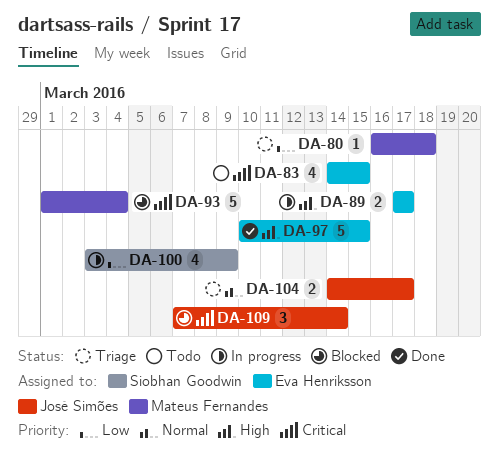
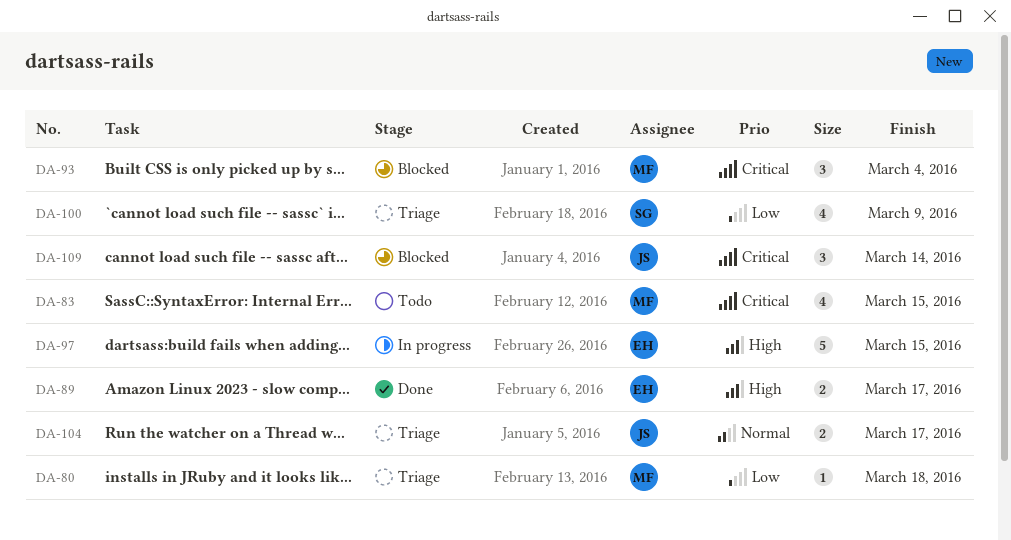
DA-83, owner: Eva Henriksson -> Mateus Fernandes
DA-89, status: In progress -> Done
DA-93, estimate: 5 -> 3
DA-97, status: Done -> In progress
DA-100, status: In progress -> Triage

